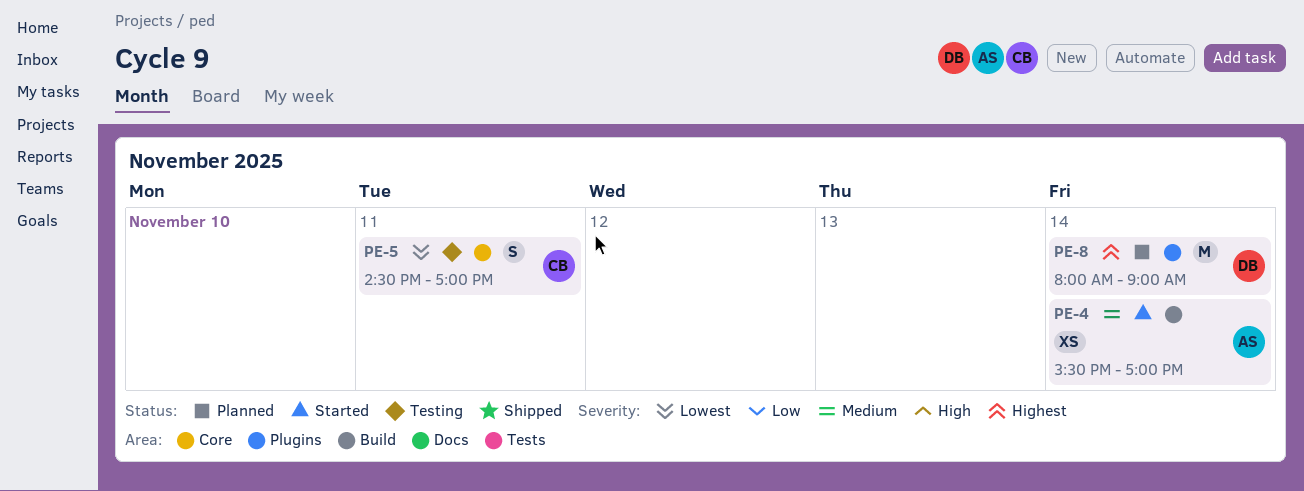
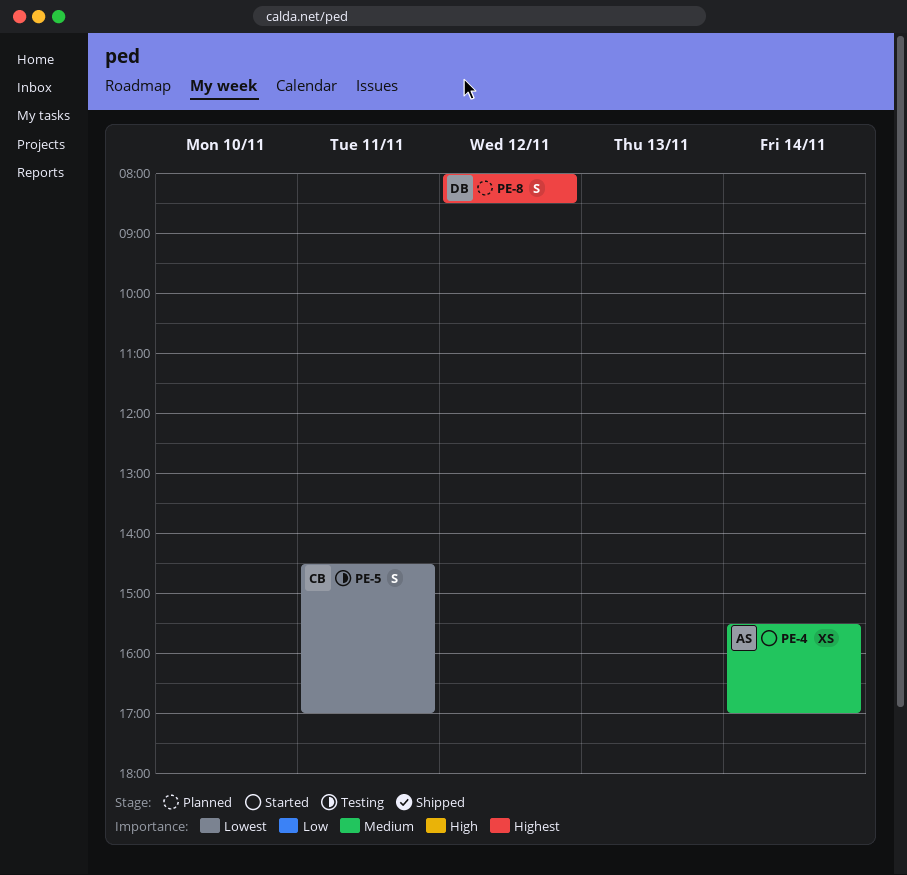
PE-8, estimate: M -> S
PE-8, day: Nov 14 -> Nov 12
PE-8, ends: 09:00 -> 08:30

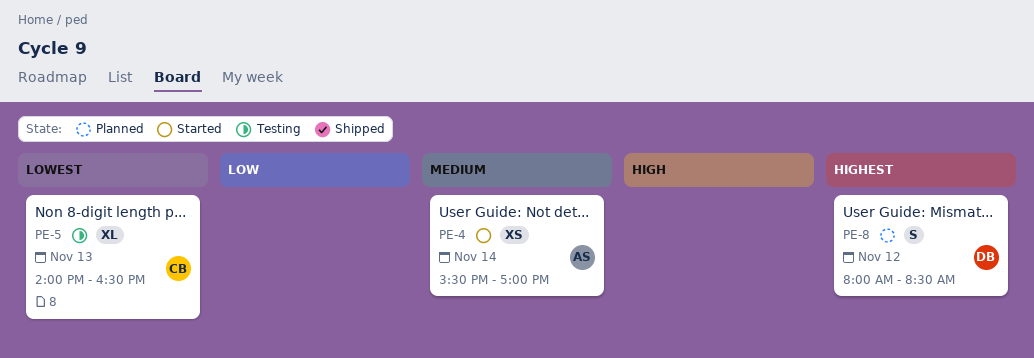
PE-5, estimate: S -> XL
PE-5, day: Nov 11 -> Nov 13
PE-5, begins: 14:30 -> 14:00
PE-5, ends: 17:00 -> 16:30

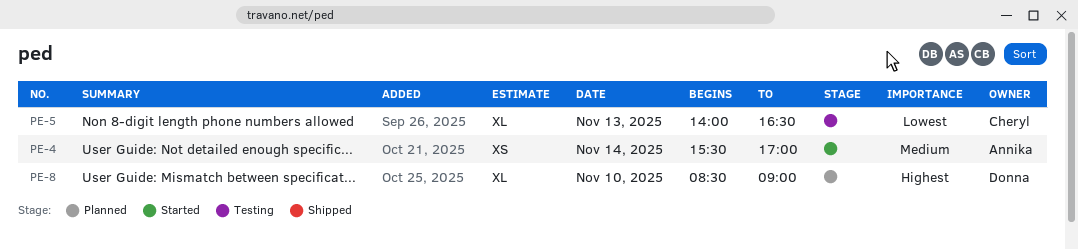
PE-8, estimate: S -> XL
PE-8, day: Nov 12 -> Nov 10
PE-8, begins: 08:00 -> 08:30
PE-8, ends: 08:30 -> 09:00

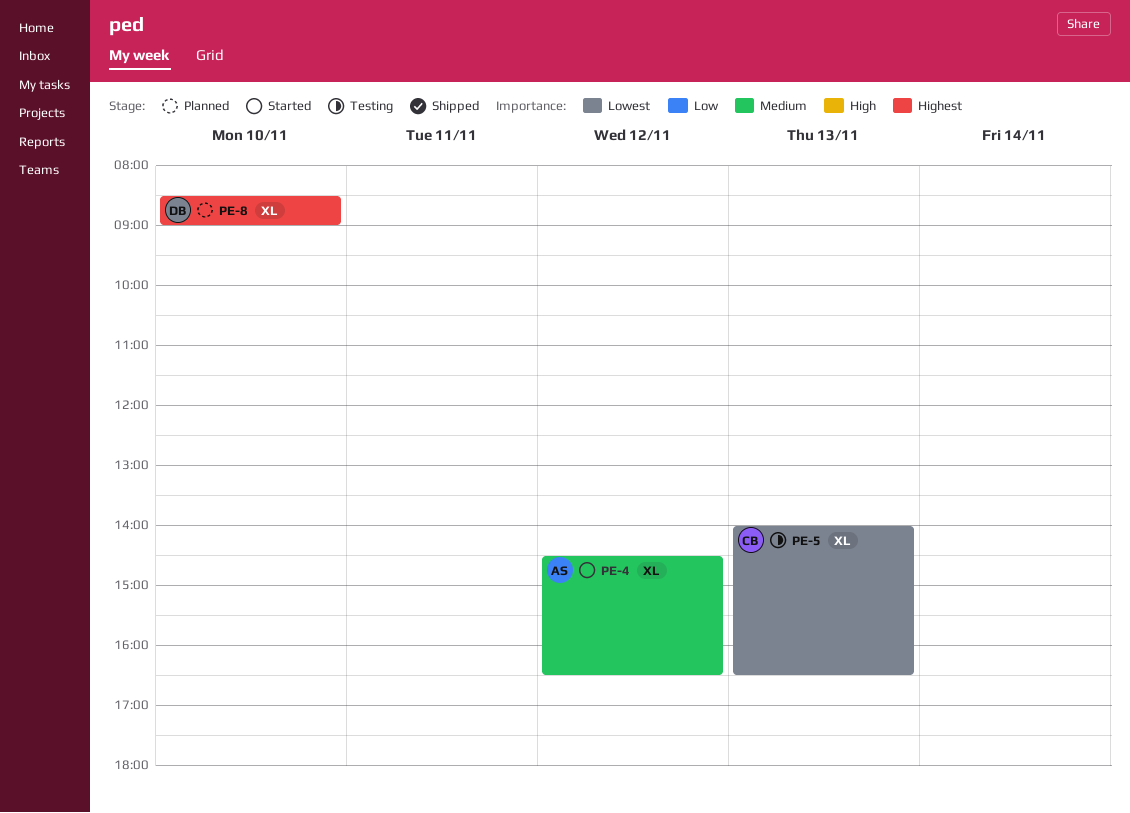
PE-4, estimate: XS -> XL
PE-4, day: Nov 14 -> Nov 12
PE-4, begins: 15:30 -> 14:30
PE-4, ends: 17:00 -> 16:30

